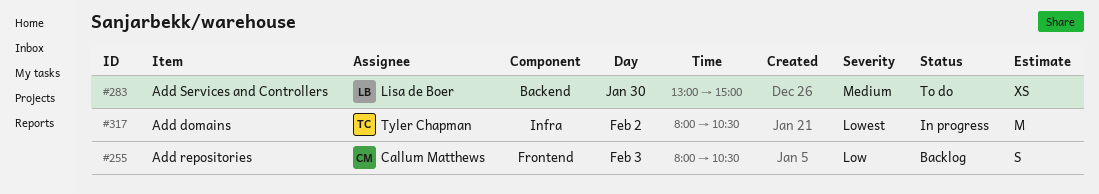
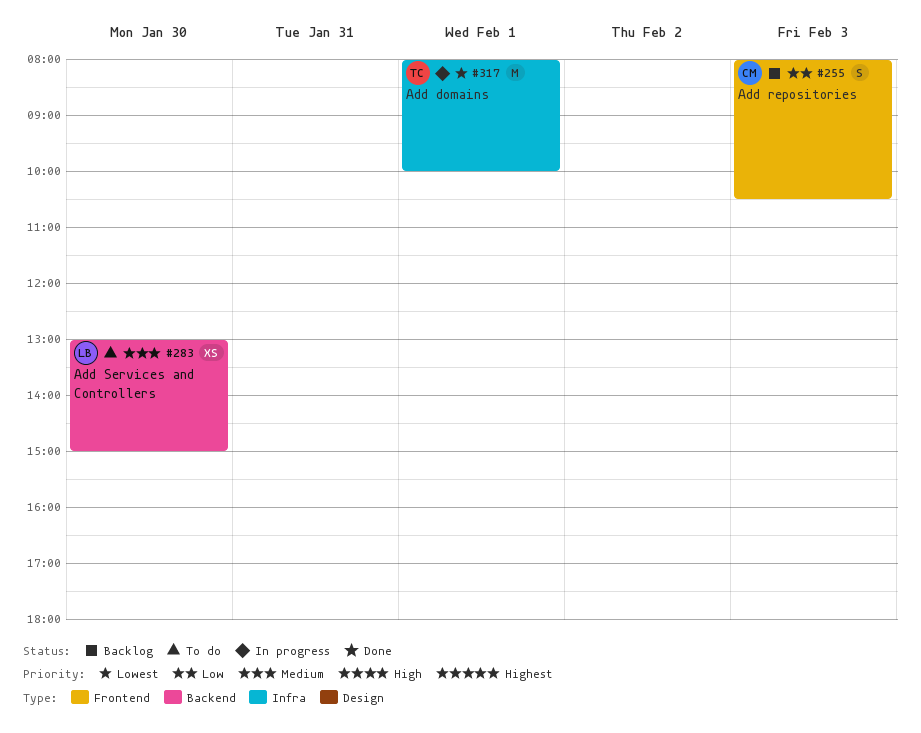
#317, day: Feb 2 -> Feb 1
#317, ends: 10:30 -> 10:00

